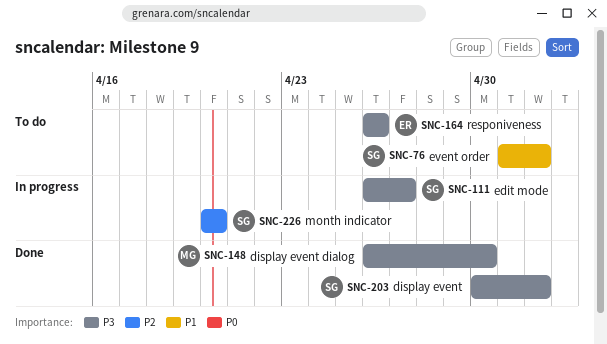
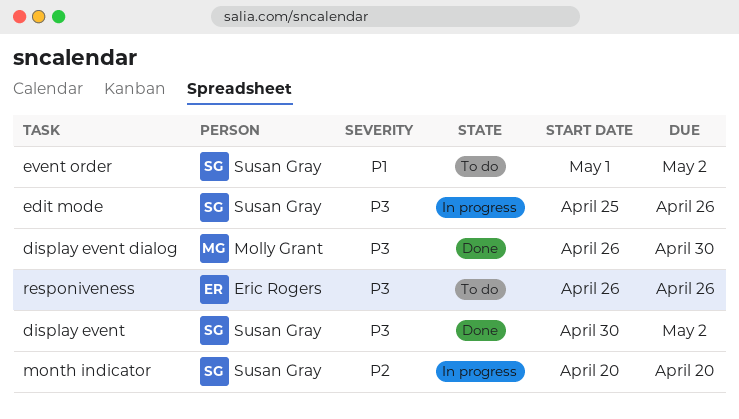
edit mode, start: Apr 26 -> Apr 25
edit mode, due: Apr 27 -> Apr 26

